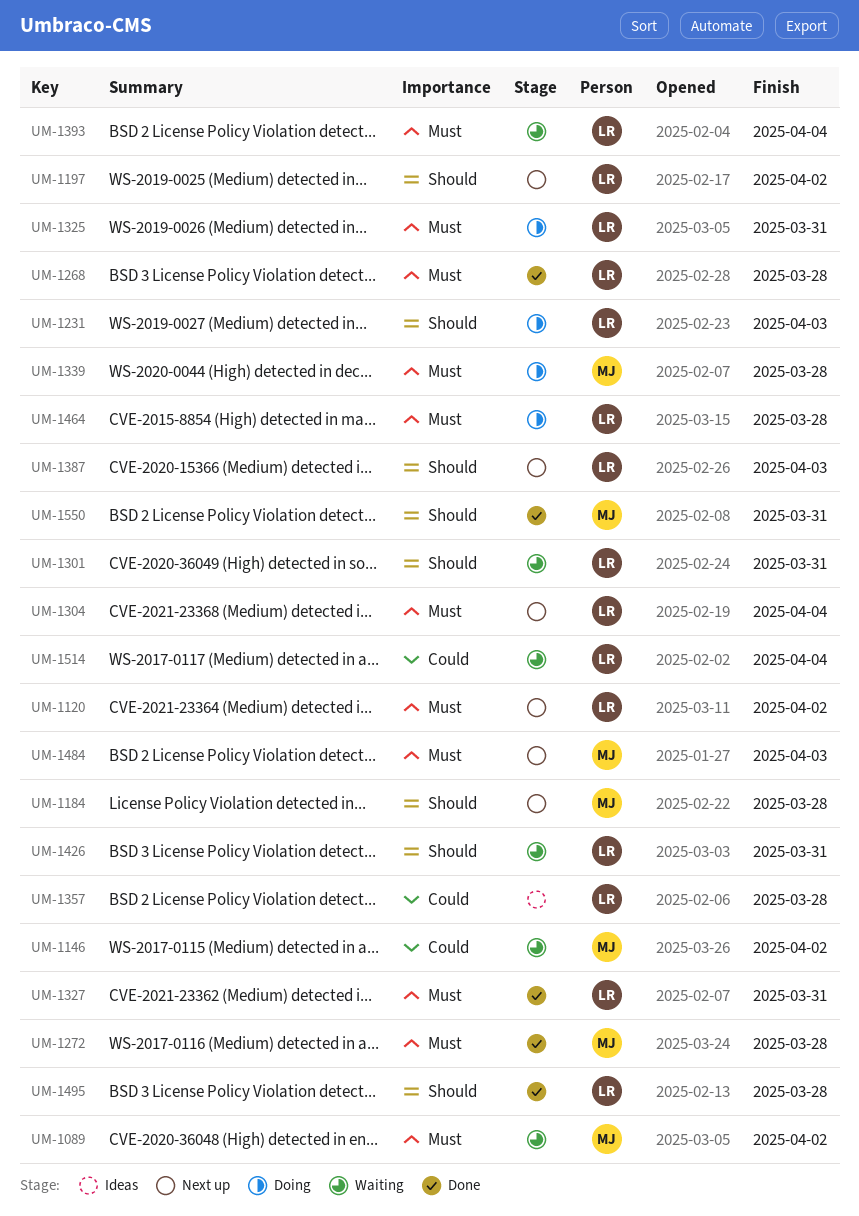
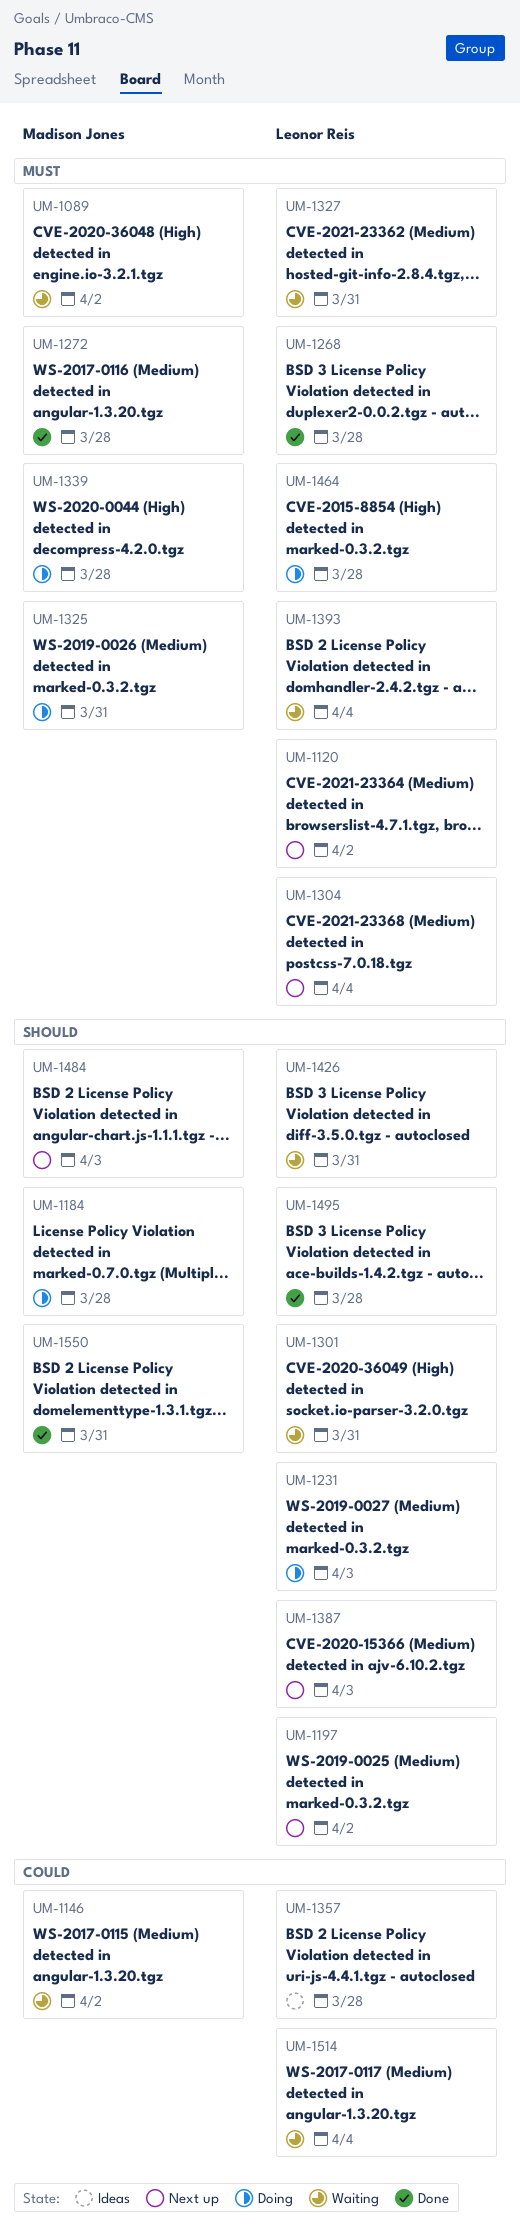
UM-1184, status: Next up -> Doing
UM-1325, owner: Leonor Reis -> Madison Jones
UM-1327, status: Done -> Waiting
UM-1484, priority: Must -> Should

